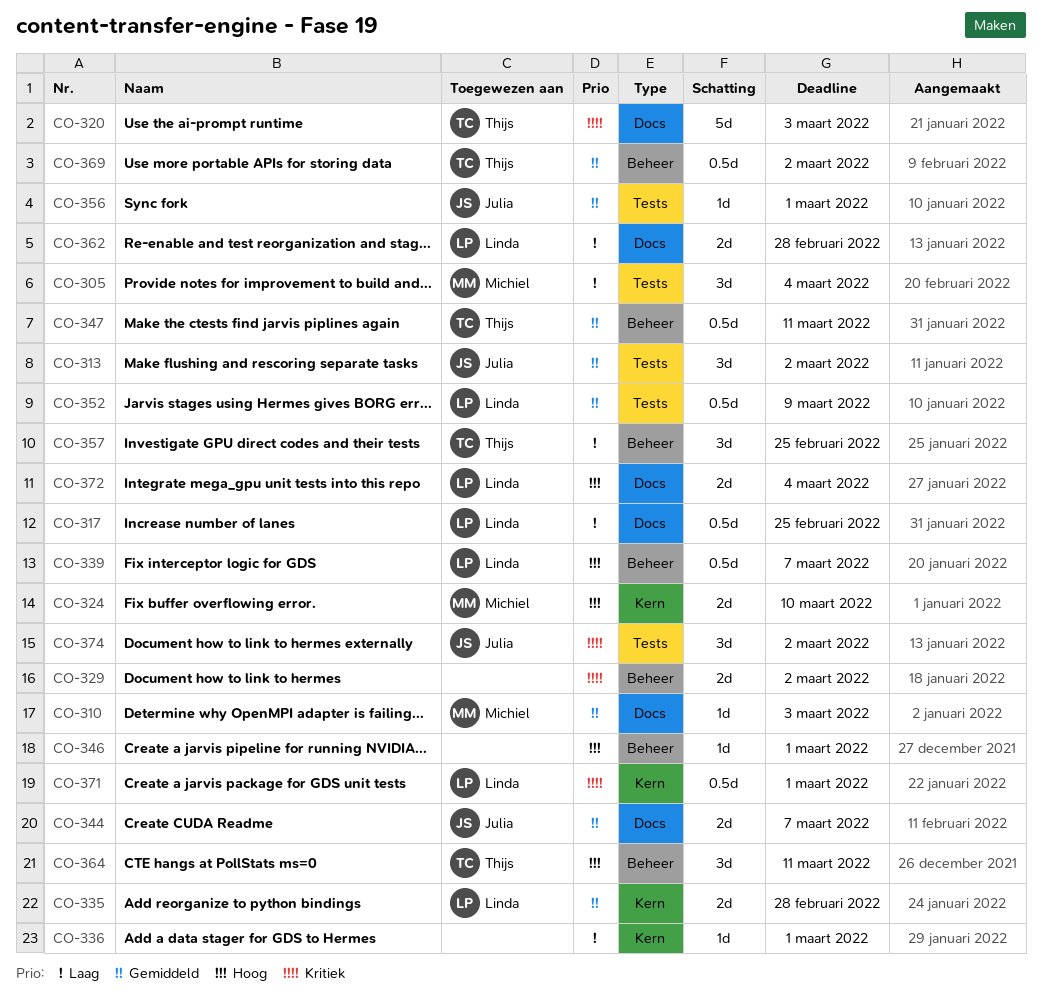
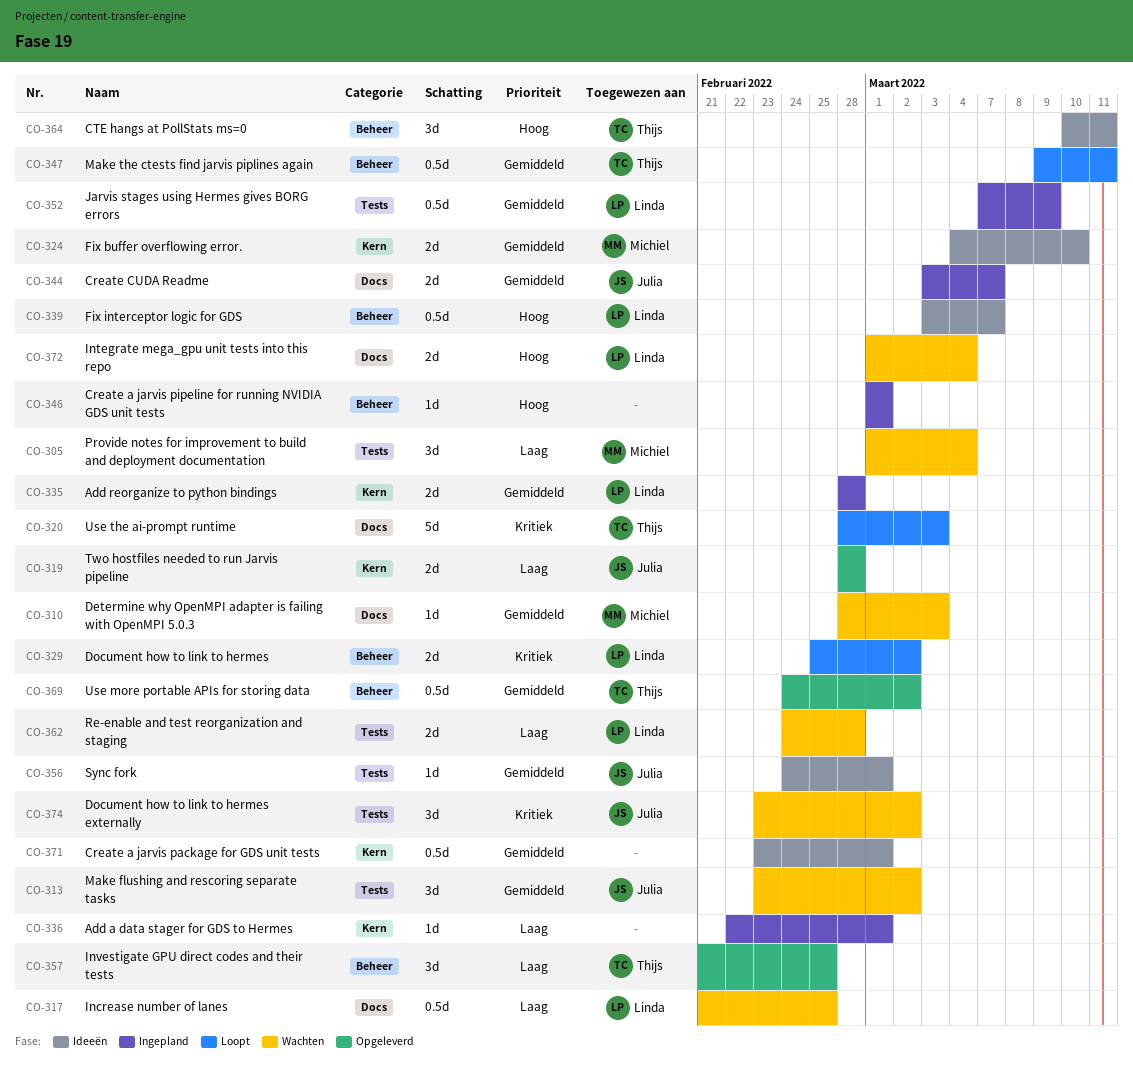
CO-319: none -> present
CO-324, priority: Hoog -> Gemiddeld
CO-329, owner: none -> Linda
CO-362, label: Docs -> Tests
CO-371, owner: Linda -> none
CO-371, priority: Kritiek -> Gemiddeld

